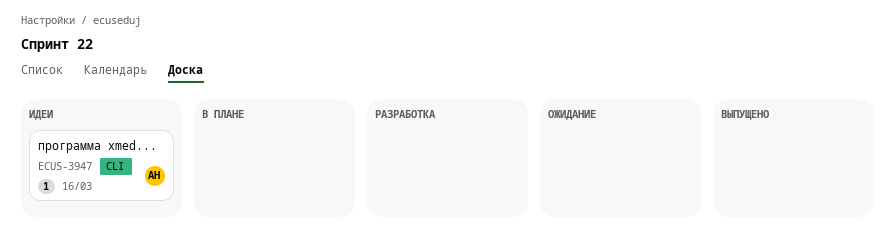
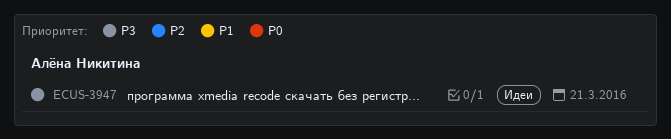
ECUS-3947, due: Mar 16 -> Mar 21

